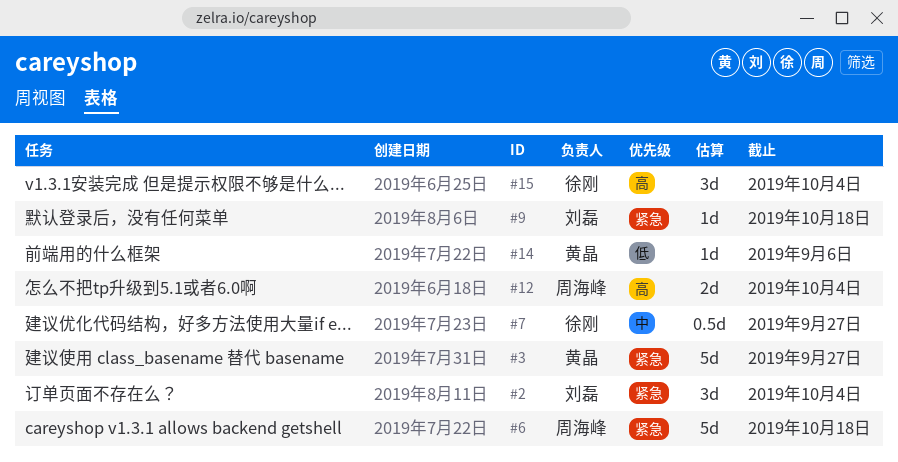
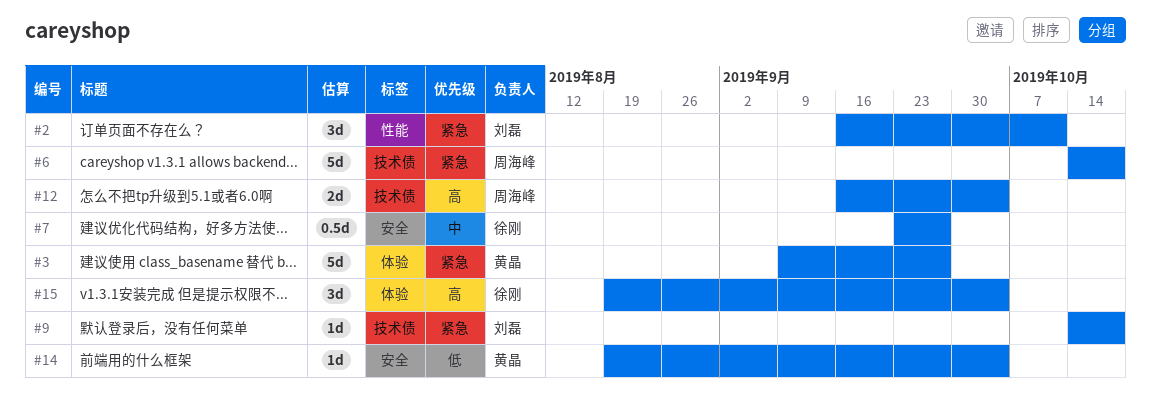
#2, due: Oct 4 -> Oct 11
#14, due: Sep 6 -> Oct 4

